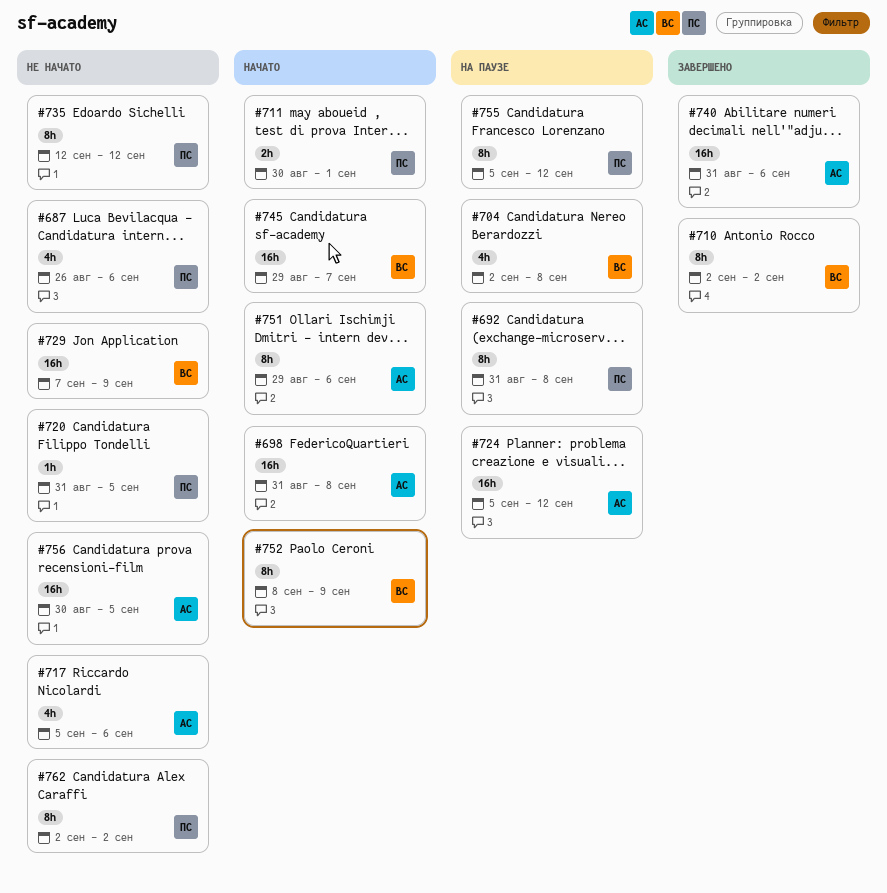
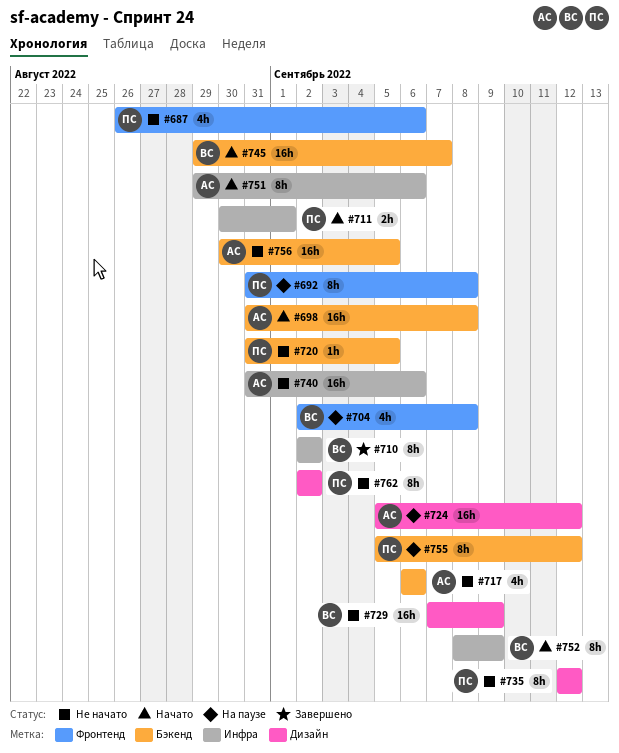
#717, start: Sep 5 -> Sep 6
#740, status: Завершено -> Не начато

